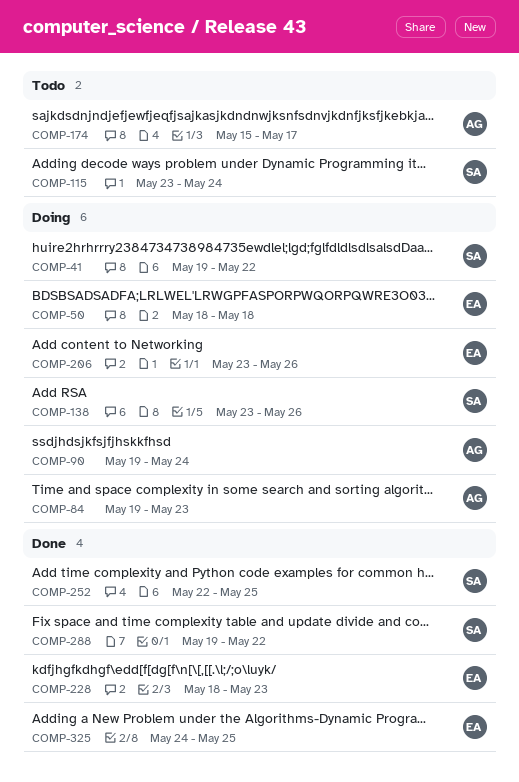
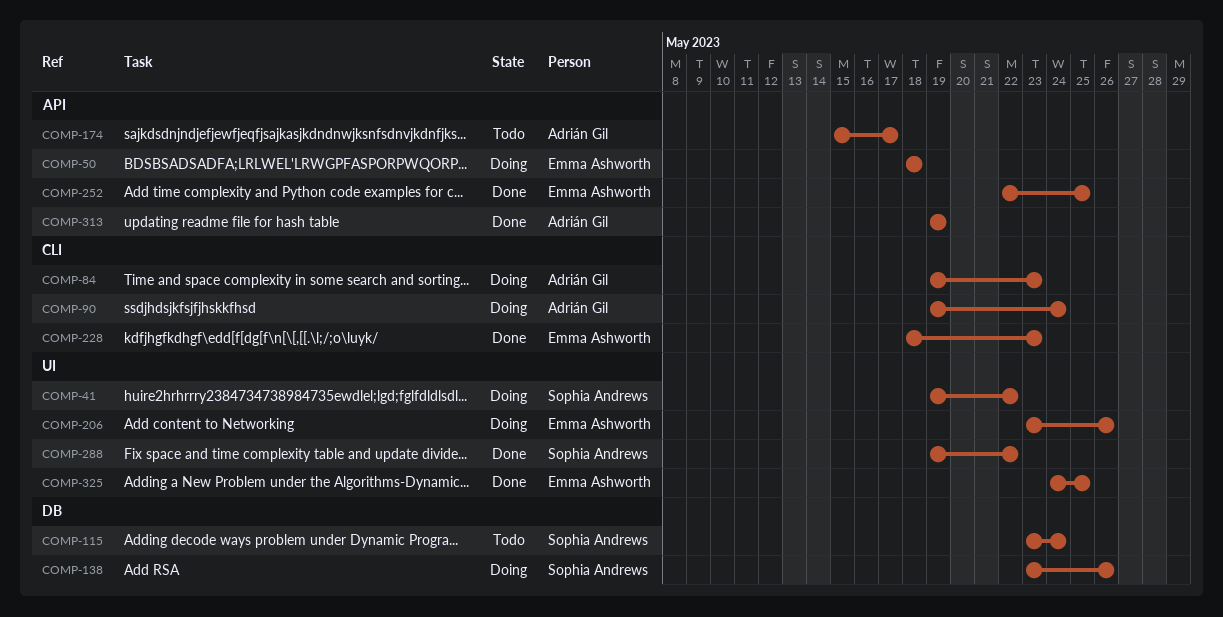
COMP-252, owner: Sophia Andrews -> Emma Ashworth
COMP-313: none -> present

